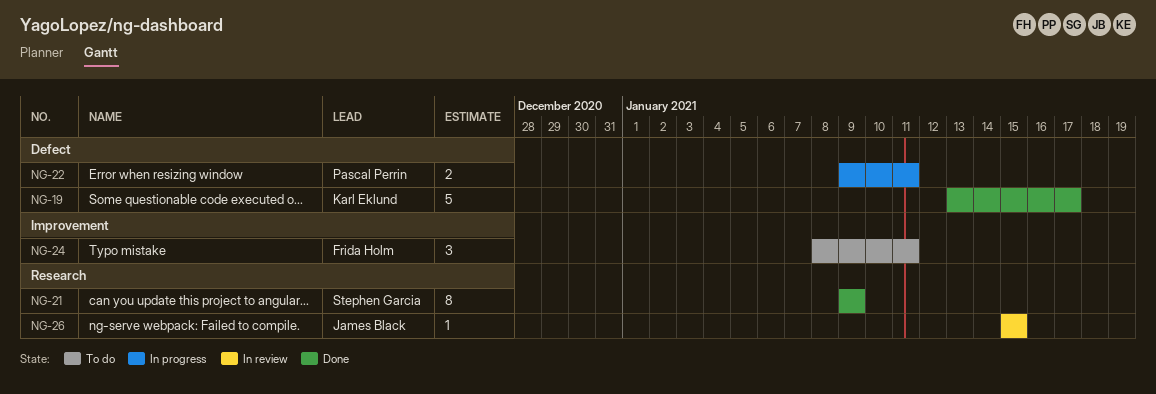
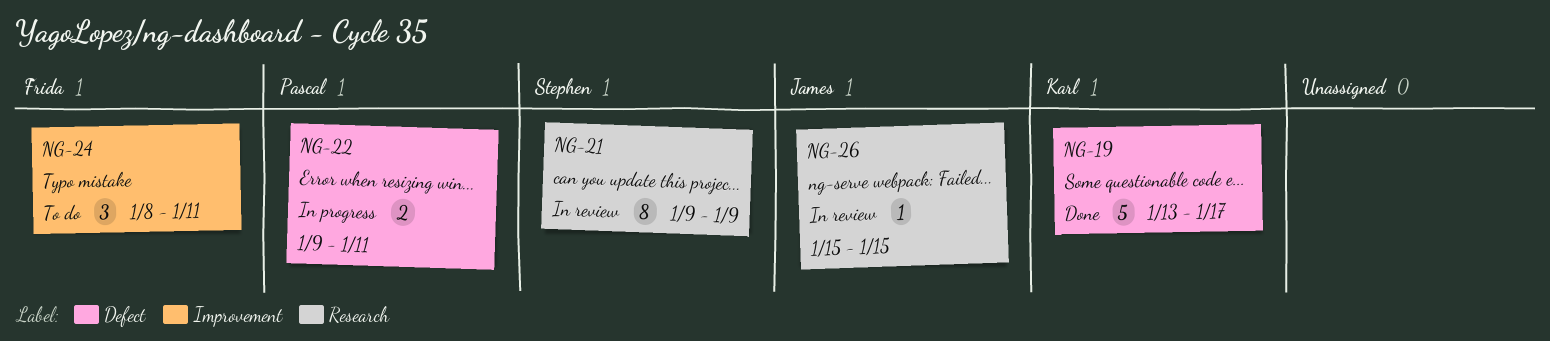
NG-21, status: Done -> In review

